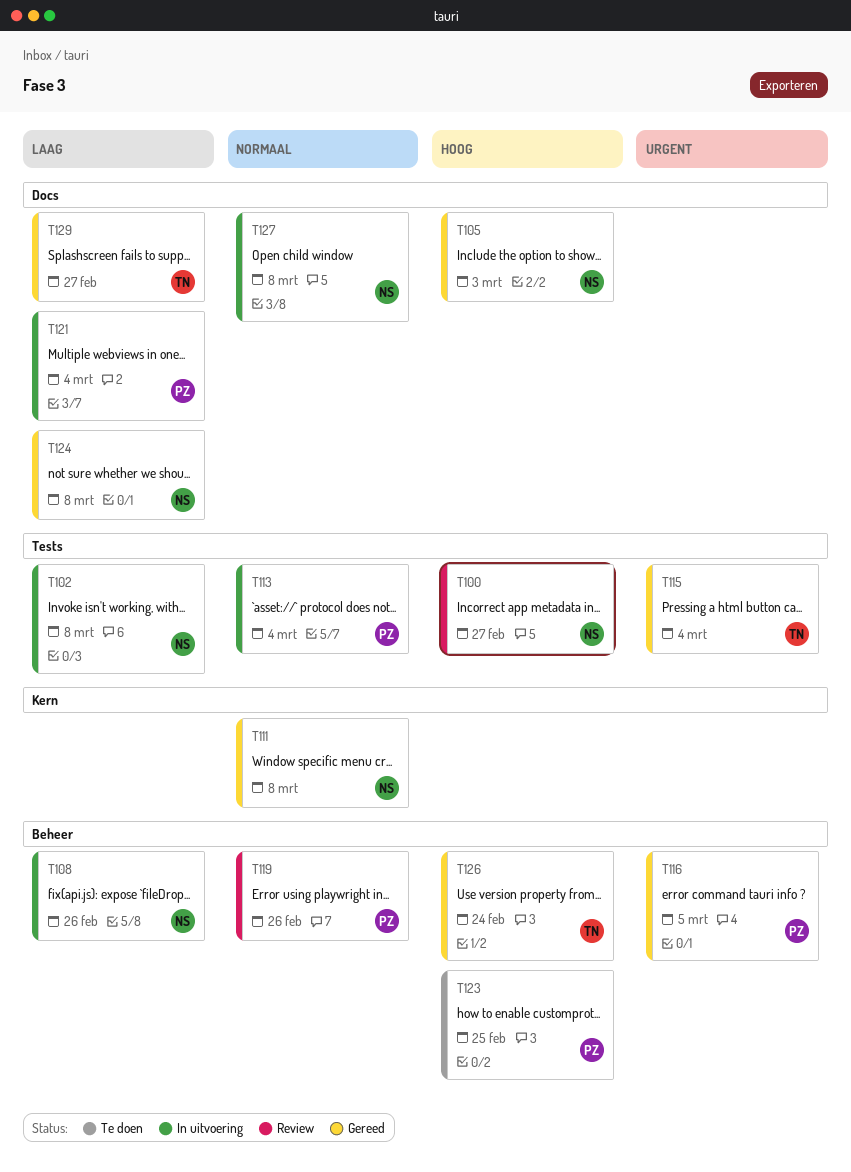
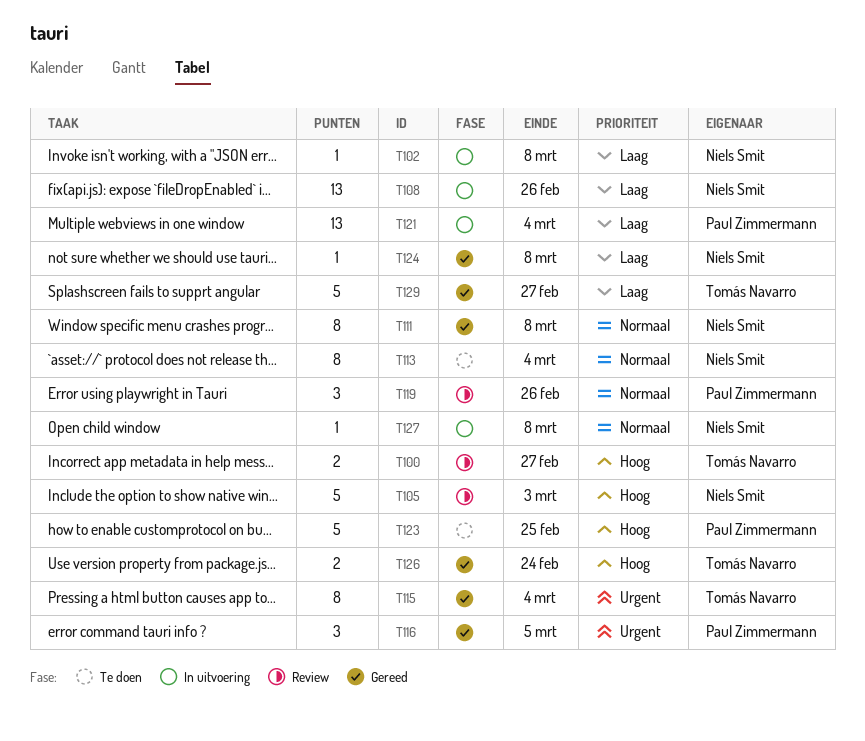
T100, owner: Niels Smit -> Tomás Navarro
T105, status: Gereed -> Review
T113, status: In uitvoering -> Te doen
T113, owner: Paul Zimmermann -> Niels Smit

